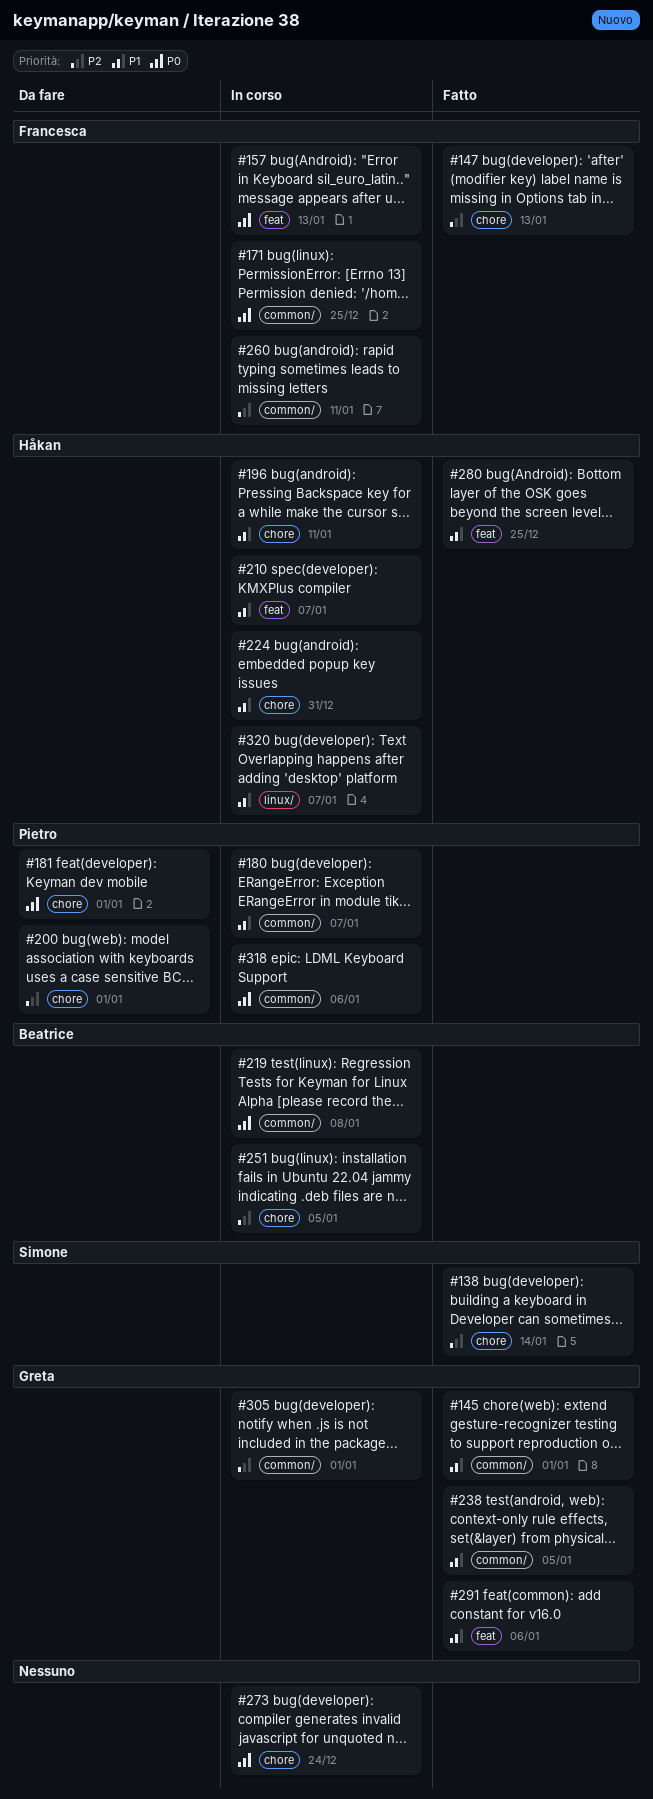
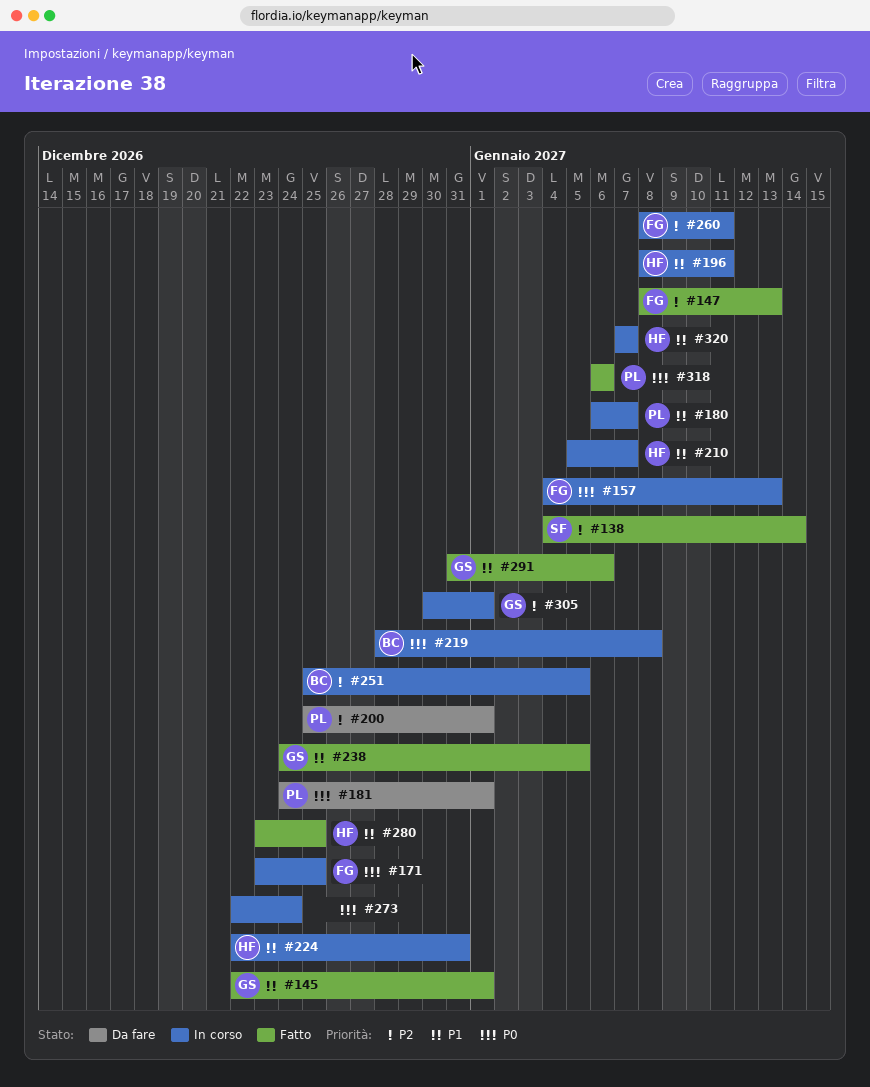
#318, status: In corso -> Fatto

